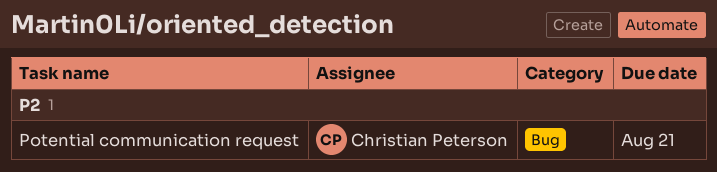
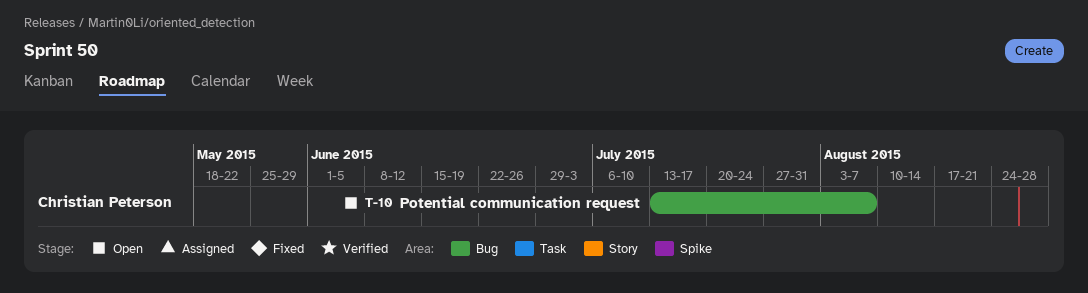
Potential communication request, due: Aug 21 -> Aug 7

